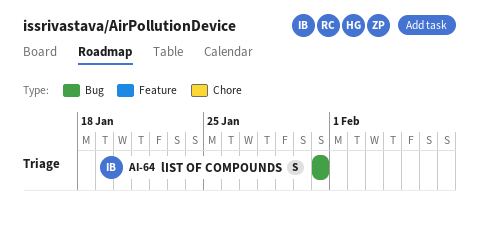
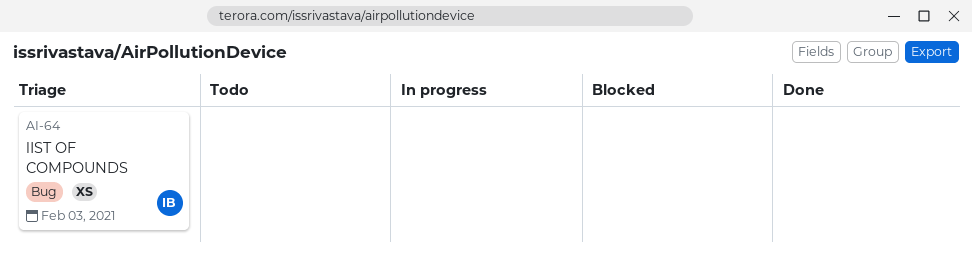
AI-64, estimate: S -> XS
AI-64, due: Jan 31 -> Feb 3

